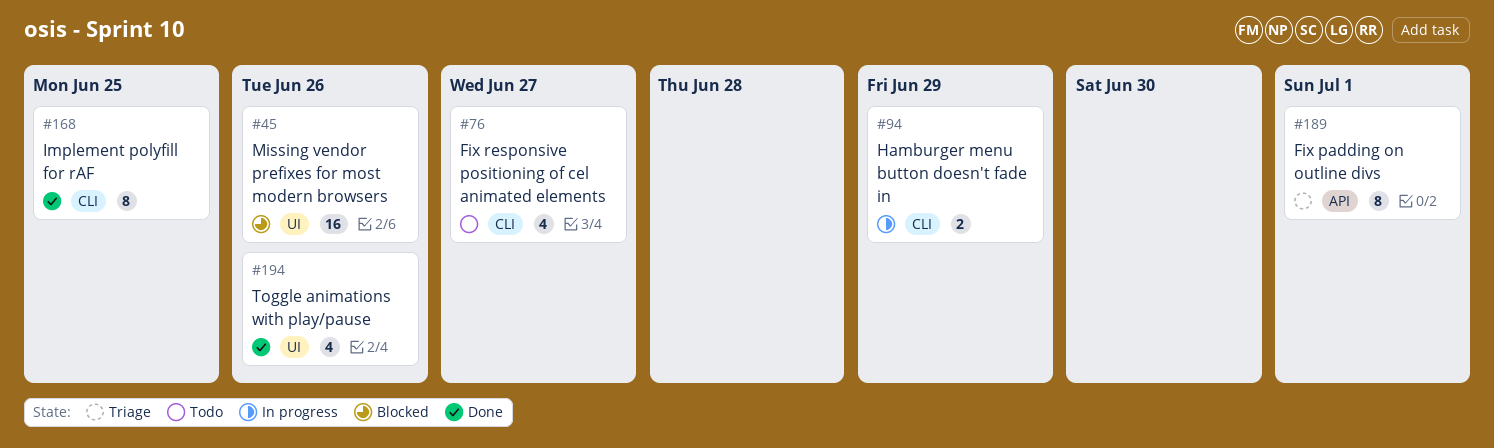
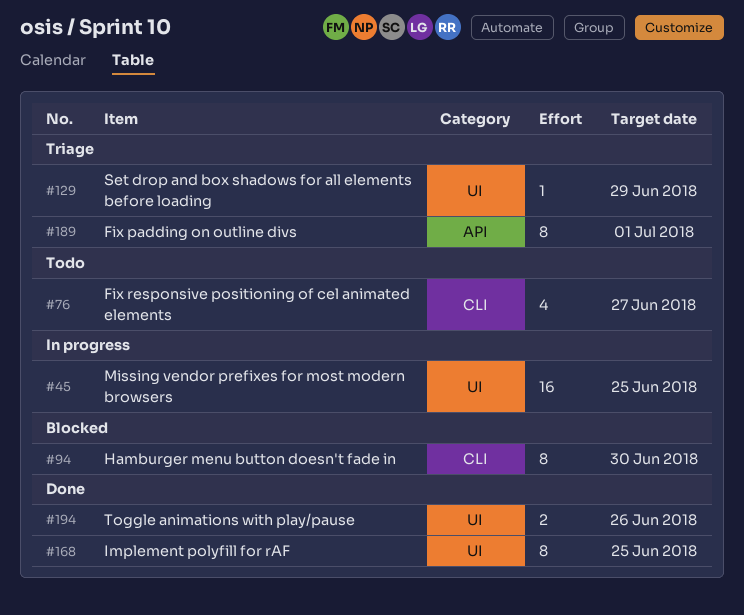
#45, status: Blocked -> In progress
#45, due: Jun 26 -> Jun 25
#94, status: In progress -> Blocked
#94, estimate: 2 -> 8
#94, due: Jun 29 -> Jun 30
#129: none -> present
#168, label: CLI -> UI
#194, estimate: 4 -> 2

